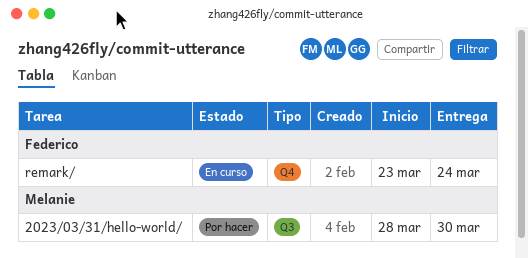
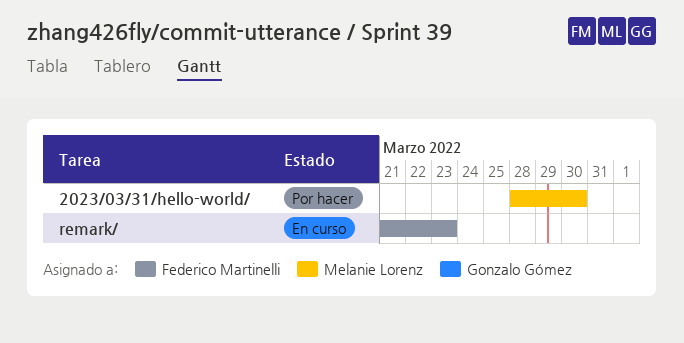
remark/, start: Mar 23 -> Mar 21
remark/, due: Mar 24 -> Mar 23

